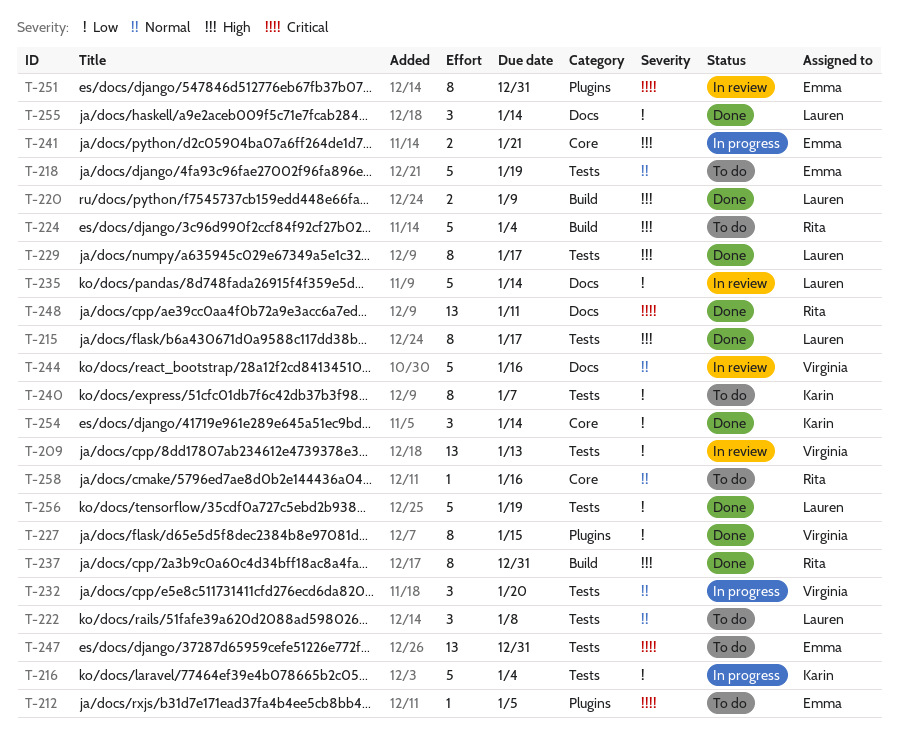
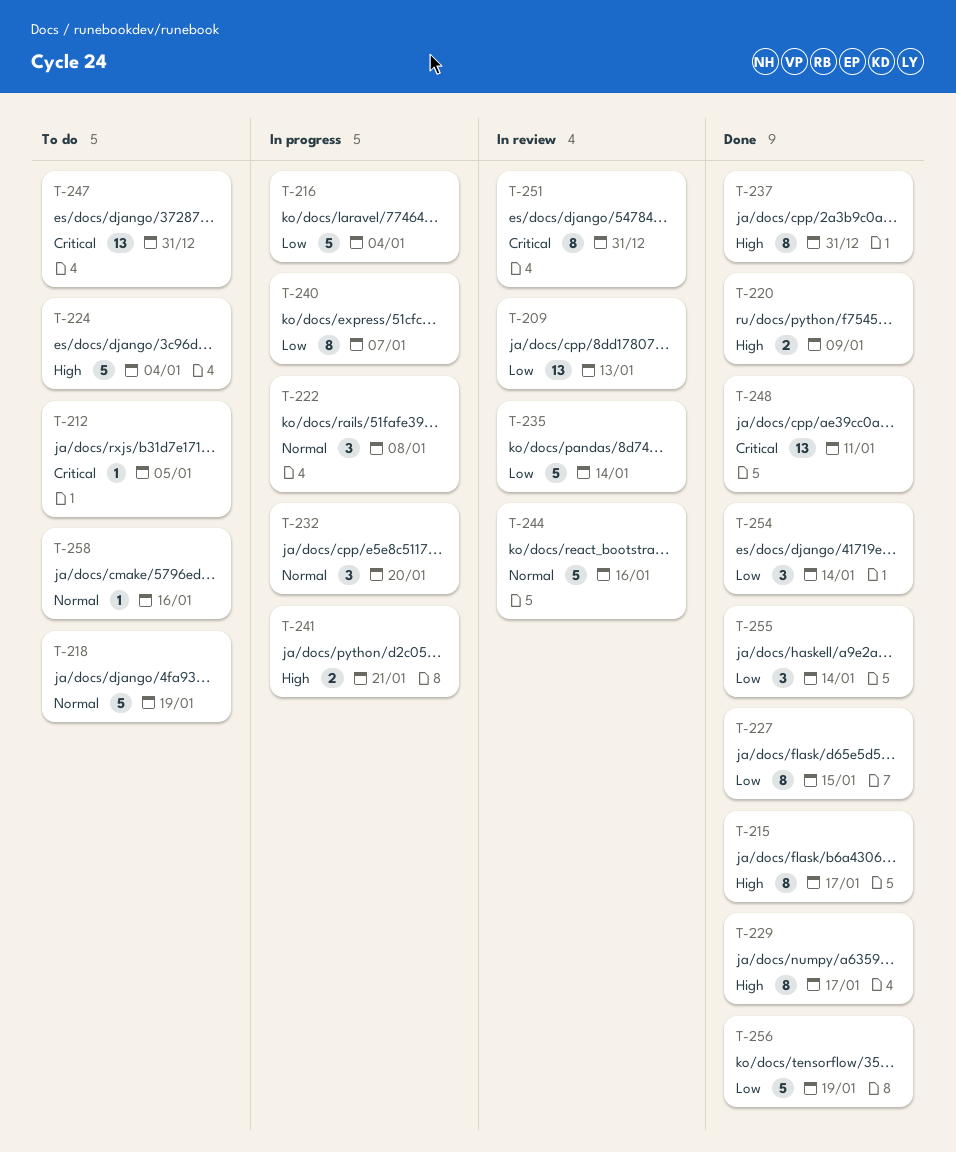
T-222, status: To do -> In progress
T-240, status: To do -> In progress

